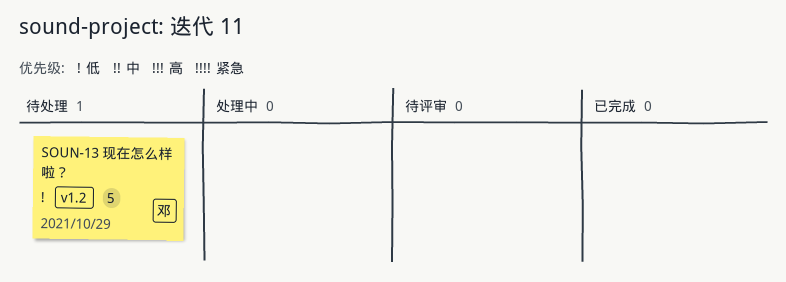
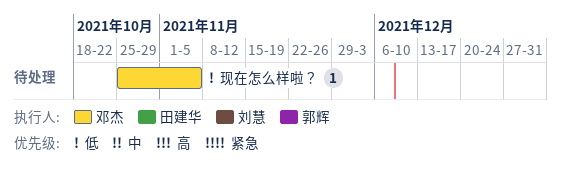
现在怎么样啦？, estimate: 5 -> 1
现在怎么样啦？, due: Oct 29 -> Nov 5

